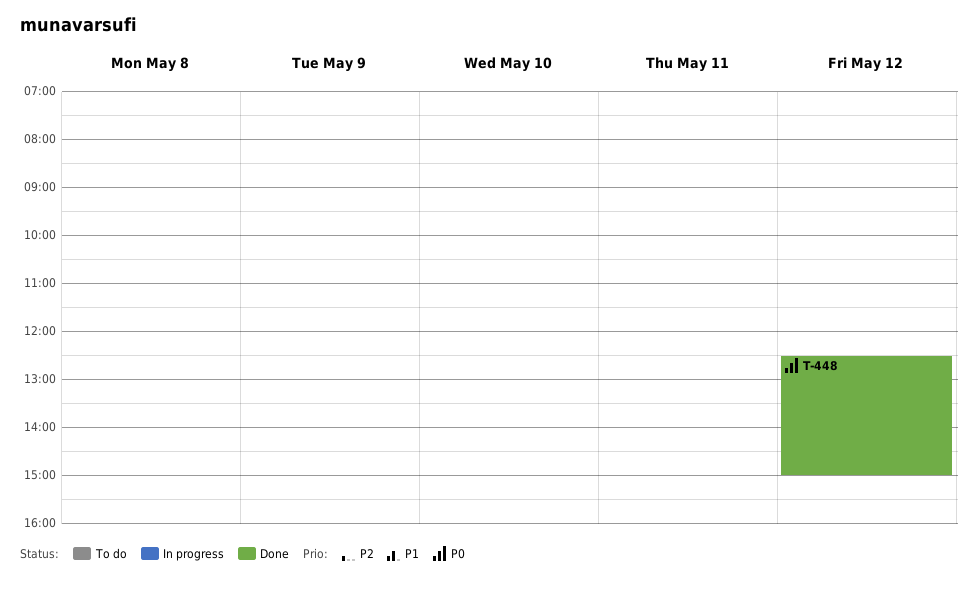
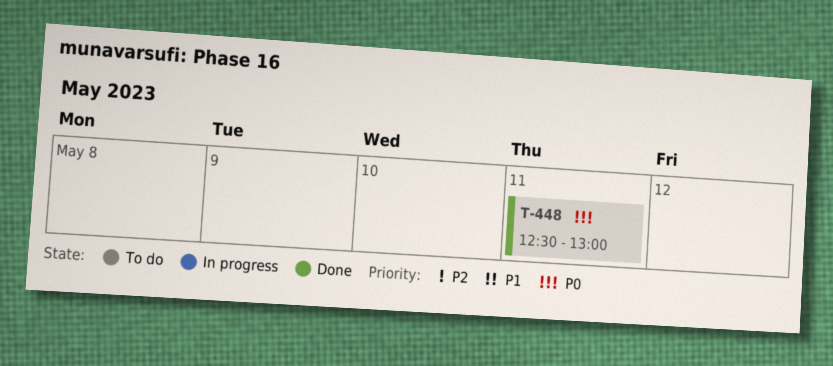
T-448, day: May 12 -> May 11
T-448, ends: 15:00 -> 13:00

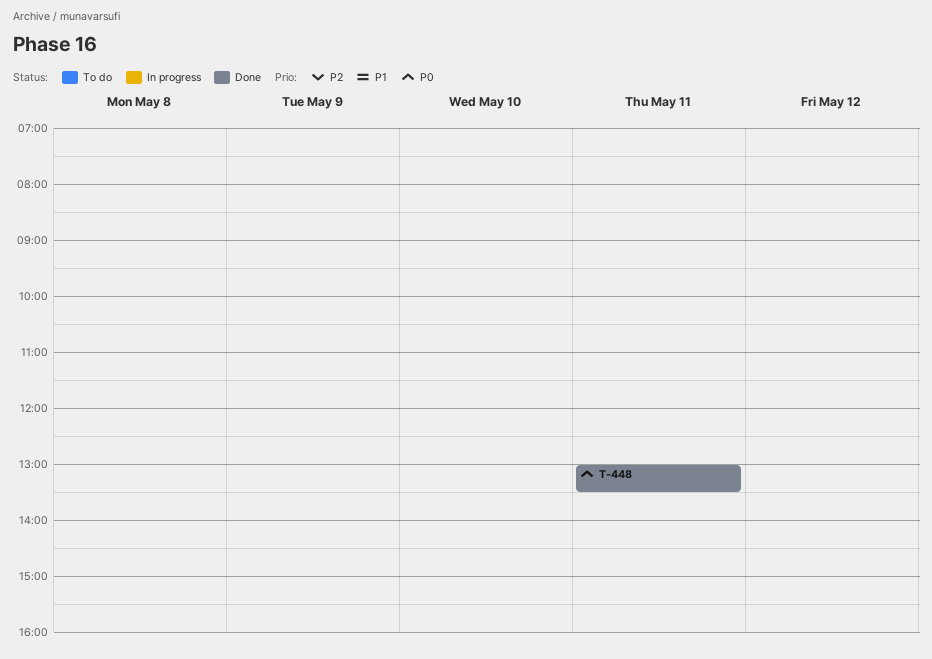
T-448, begins: 12:30 -> 13:00
T-448, ends: 13:00 -> 13:30

